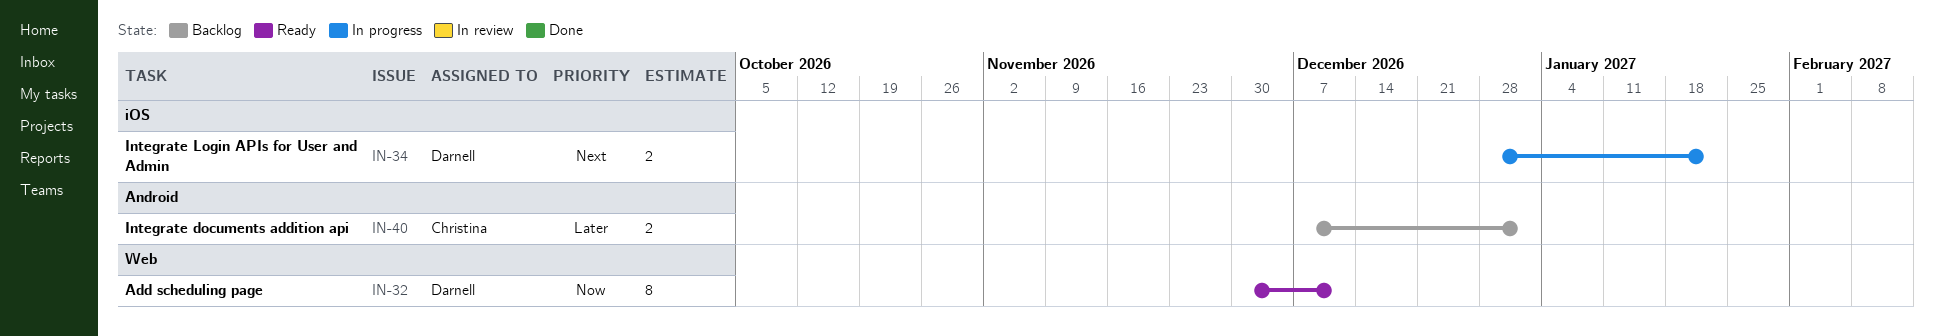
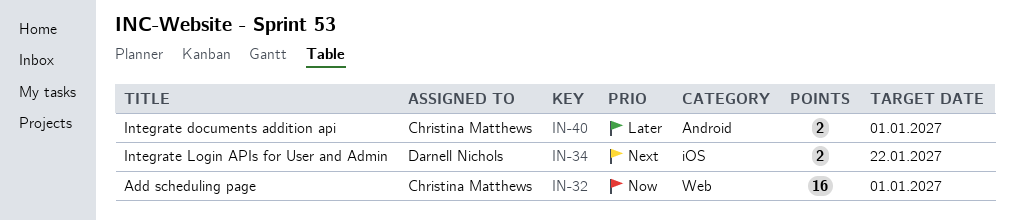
IN-32, owner: Darnell Nichols -> Christina Matthews
IN-32, estimate: 8 -> 16
IN-32, due: Dec 11 -> Jan 1

